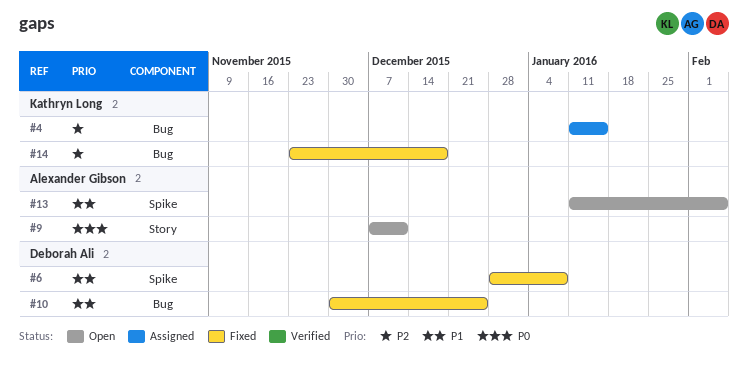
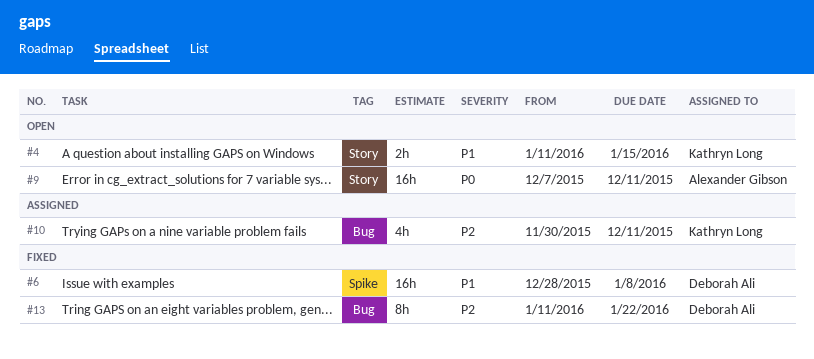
#4, status: Assigned -> Open
#4, priority: P2 -> P1
#4, label: Bug -> Story
#10, status: Fixed -> Assigned
#10, owner: Deborah Ali -> Kathryn Long
#10, priority: P1 -> P2
#10, due: Dec 25 -> Dec 11
#13, status: Open -> Fixed
#13, owner: Alexander Gibson -> Deborah Ali
#13, priority: P1 -> P2
#13, label: Spike -> Bug
#13, due: Feb 5 -> Jan 22
#14: present -> none

